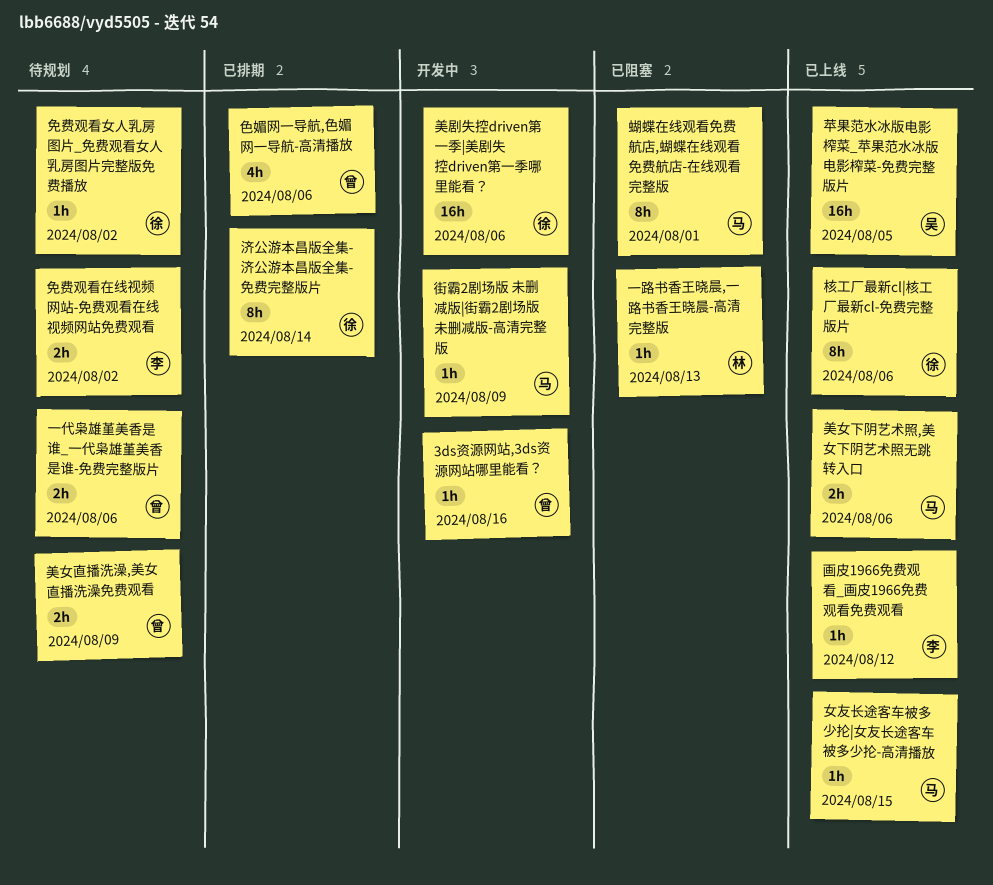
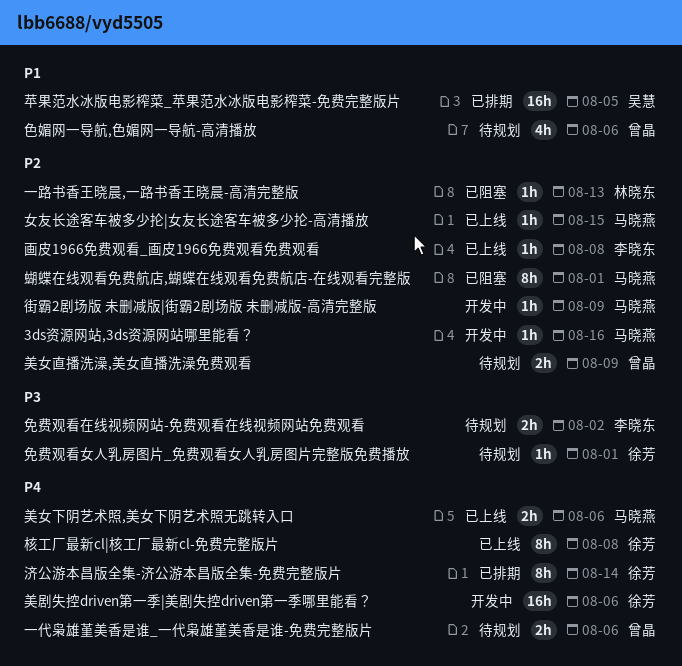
3ds资源网站,3ds资源网站哪里能看？, owner: 曾晶 -> 马晓燕
免费观看女人乳房图片_免费观看女人乳房图片完整版免费播放, due: Aug 2 -> Aug 1
核工厂最新cl|核工厂最新cl-免费完整版片, due: Aug 6 -> Aug 8
画皮1966免费观看_画皮1966免费观看免费观看, due: Aug 12 -> Aug 8
色媚网一导航,色媚网一导航-高清播放, status: 已排期 -> 待规划
苹果范水冰版电影榨菜_苹果范水冰版电影榨菜-免费完整版片, status: 已上线 -> 已排期

